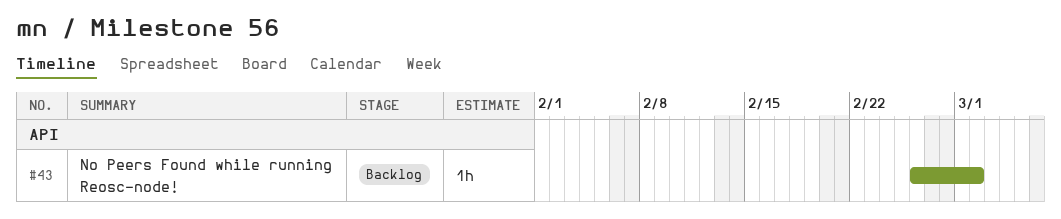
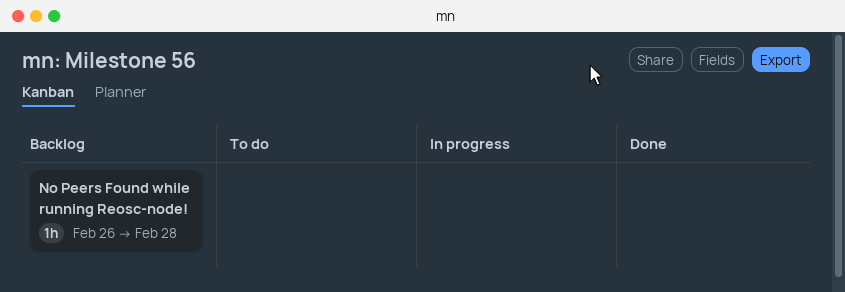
No Peers Found while running Reosc-node!, due: Mar 2 -> Feb 28

